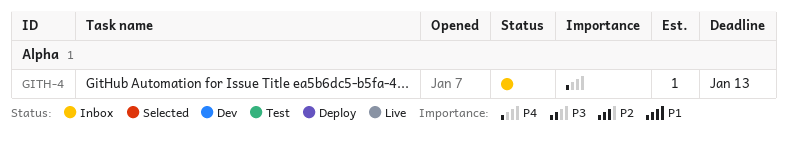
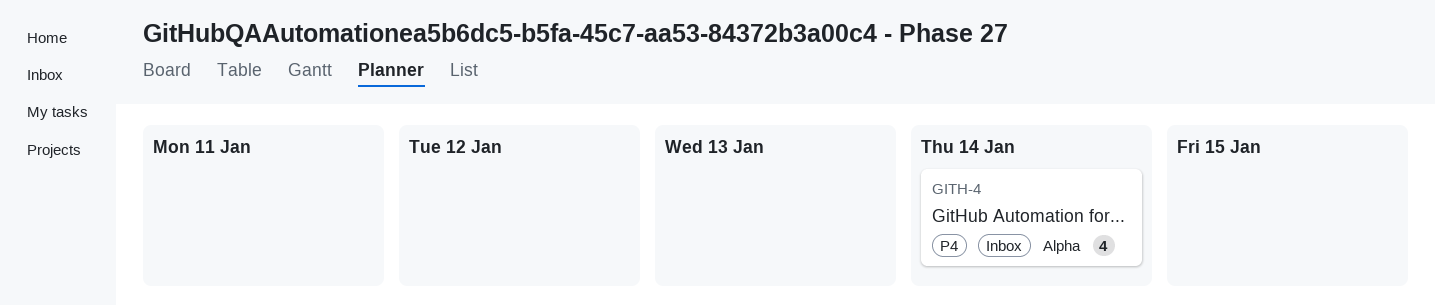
GITH-4, estimate: 1 -> 4
GITH-4, due: Jan 13 -> Jan 14

